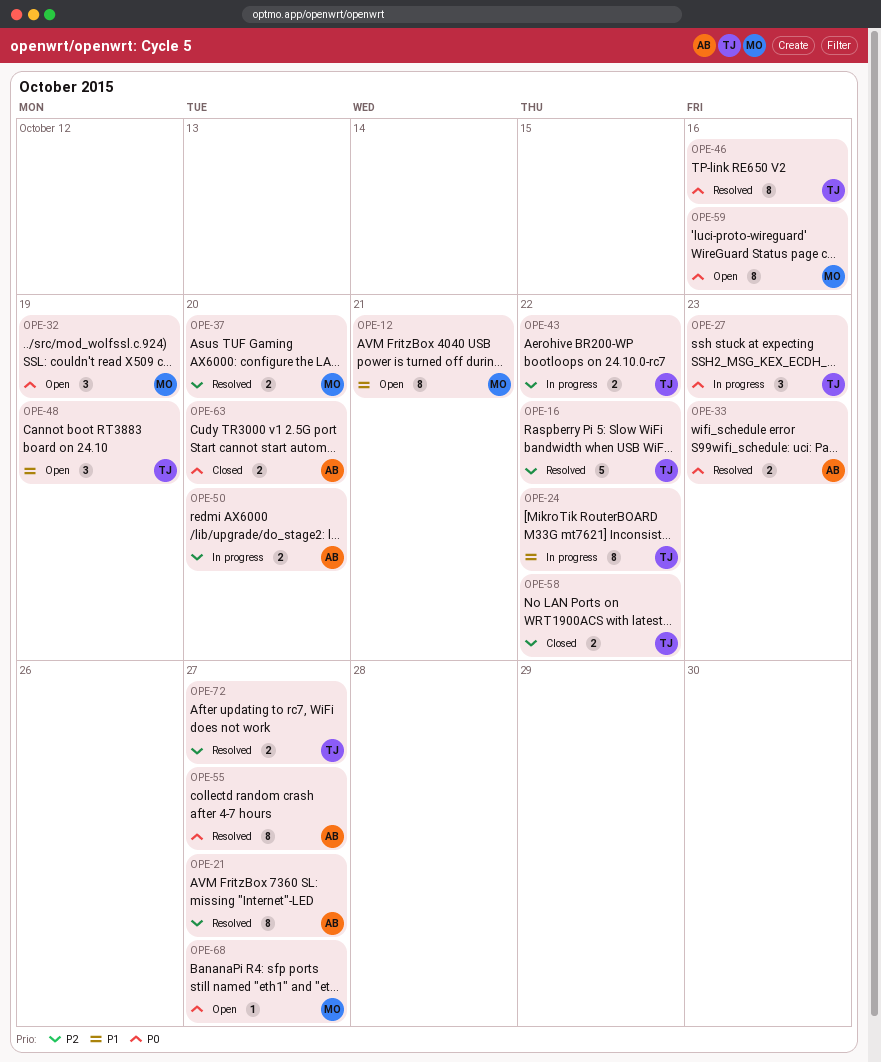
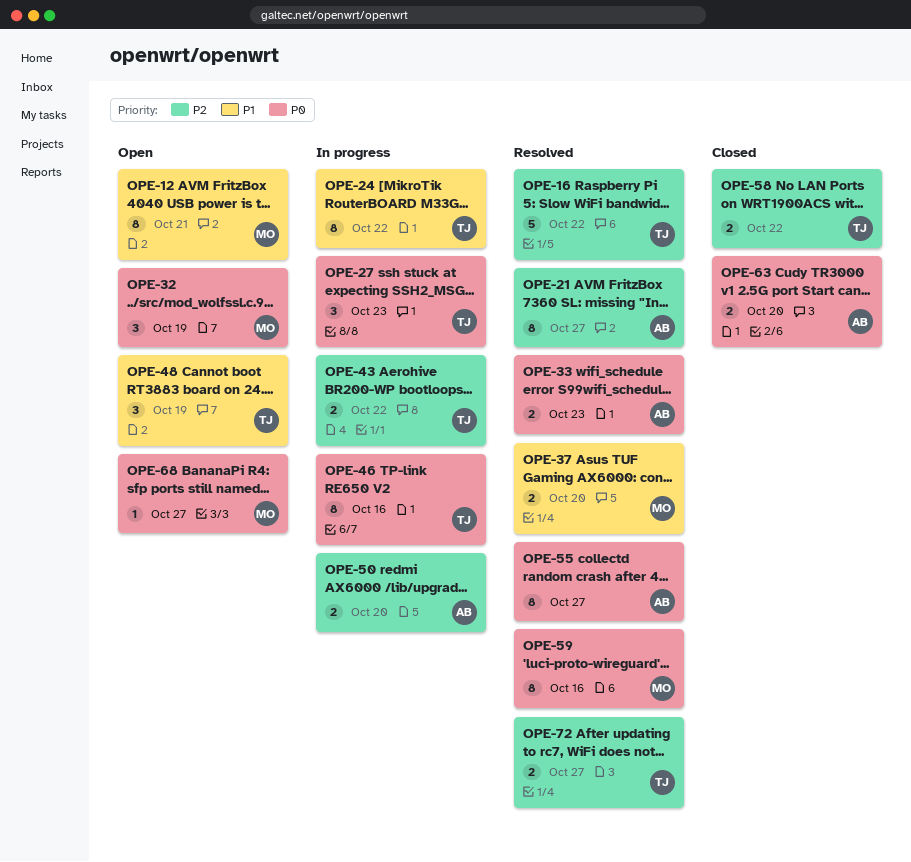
OPE-37, priority: P2 -> P1
OPE-46, status: Resolved -> In progress
OPE-59, status: Open -> Resolved

